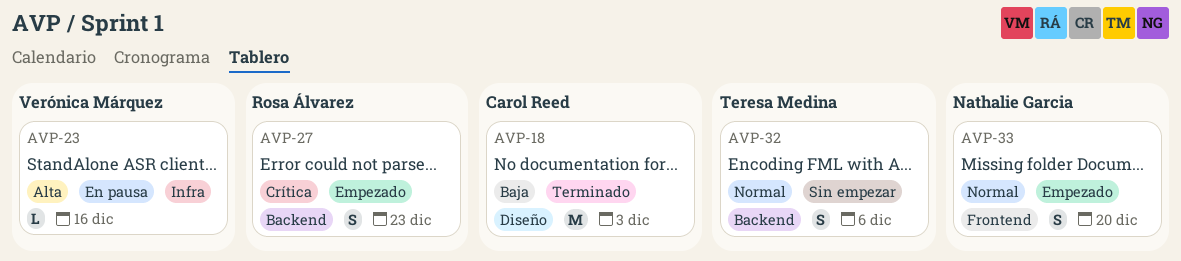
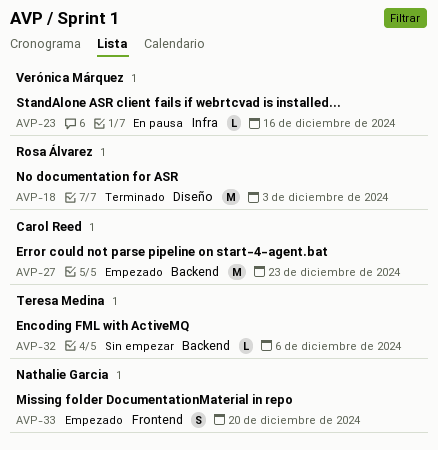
AVP-18, owner: Carol Reed -> Rosa Álvarez
AVP-27, owner: Rosa Álvarez -> Carol Reed
AVP-27, estimate: S -> M
AVP-32, estimate: S -> L

